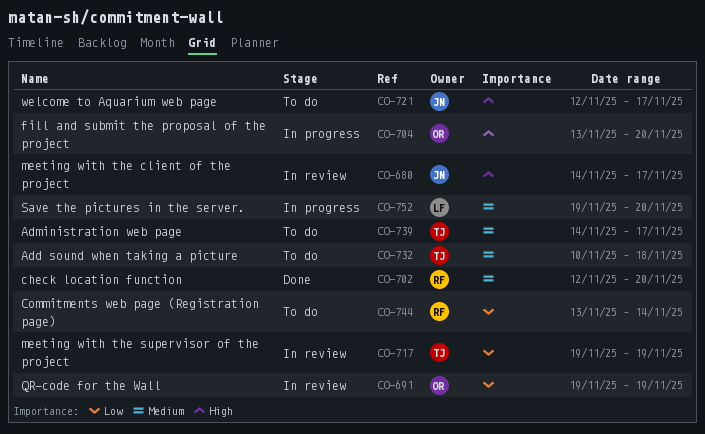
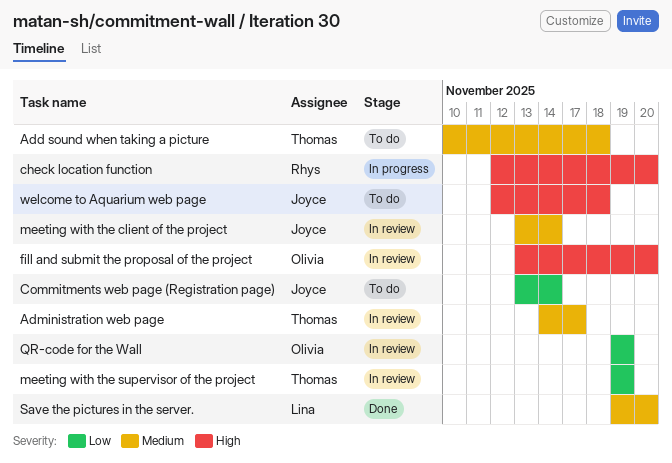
Administration web page, status: To do -> In review
check location function, status: Done -> In progress
check location function, priority: Medium -> High
Commitments web page (Registration page), owner: Rhys -> Joyce
fill and submit the proposal of the project, status: In progress -> In review
meeting with the client of the project, priority: High -> Medium
meeting with the client of the project, start: Nov 14 -> Nov 13
meeting with the client of the project, due: Nov 17 -> Nov 14
Save the pictures in the server., status: In progress -> Done
welcome to Aquarium web page, due: Nov 17 -> Nov 18

